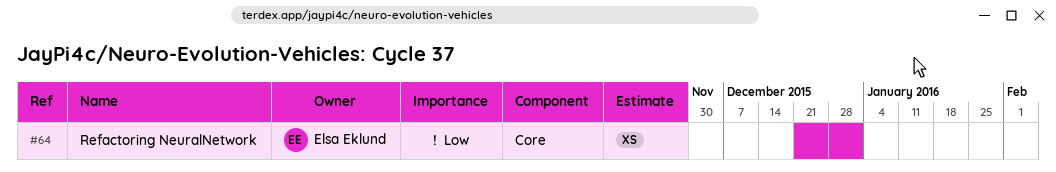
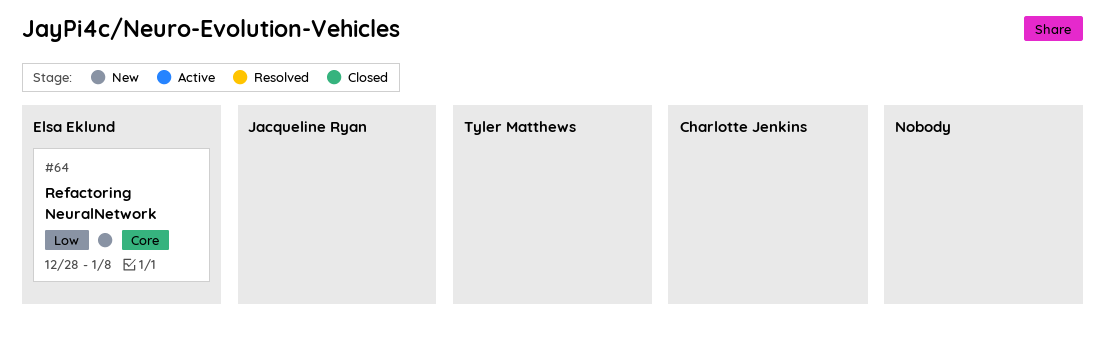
#64, start: Dec 21 -> Dec 28
#64, due: Jan 1 -> Jan 8

